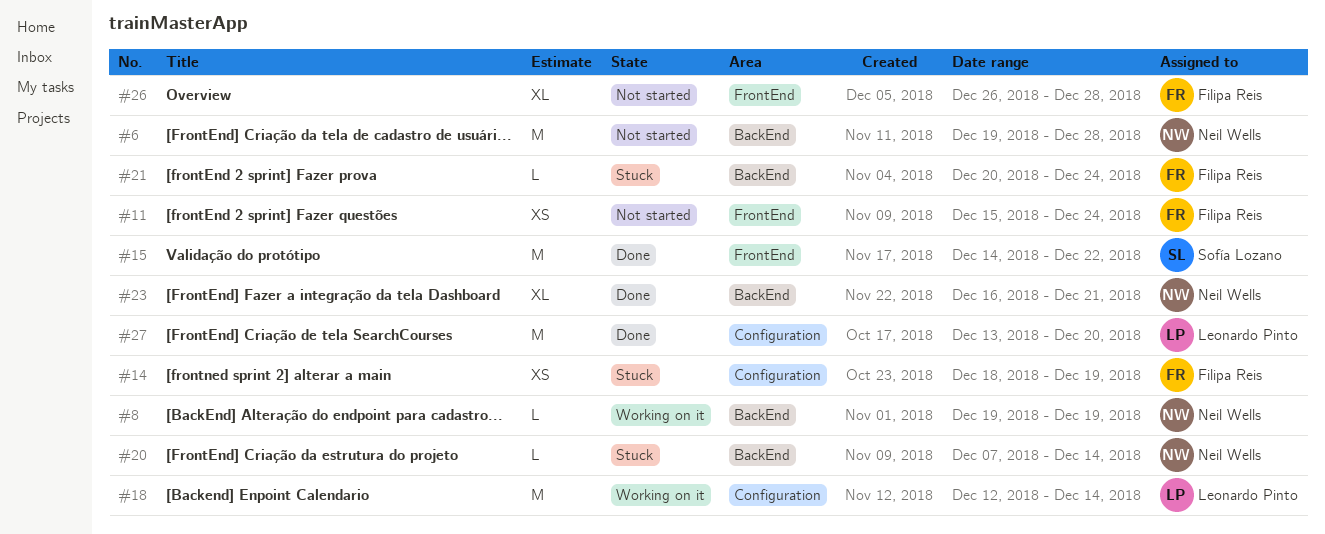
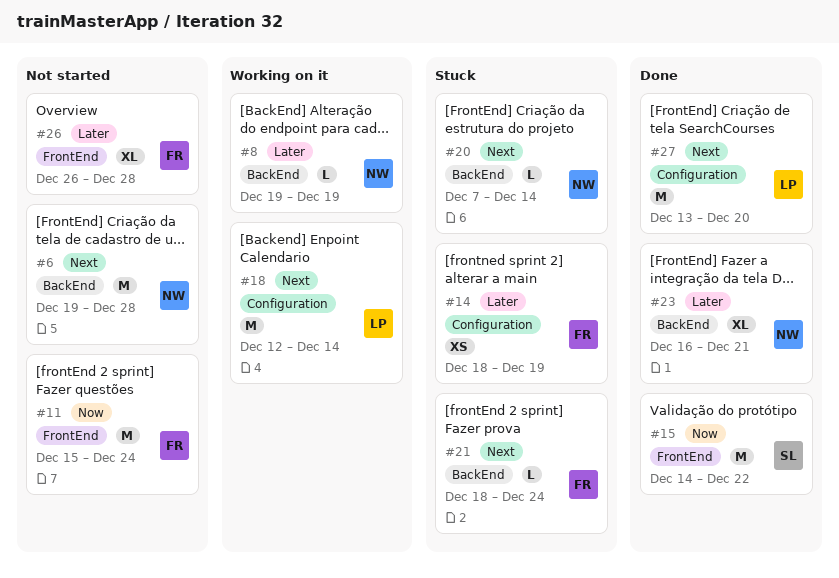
#11, estimate: XS -> M
#21, start: Dec 20 -> Dec 18

